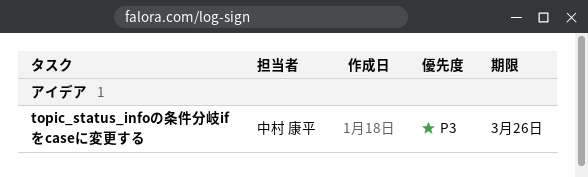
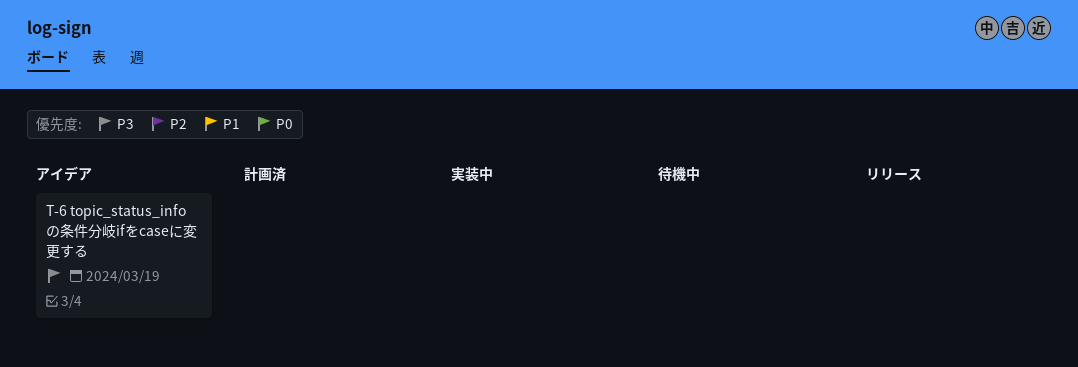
topic_status_infoの条件分岐ifをcaseに変更する, due: Mar 26 -> Mar 19

